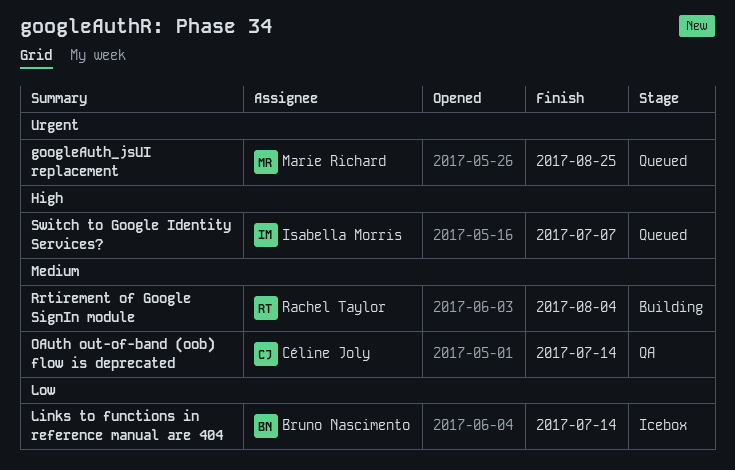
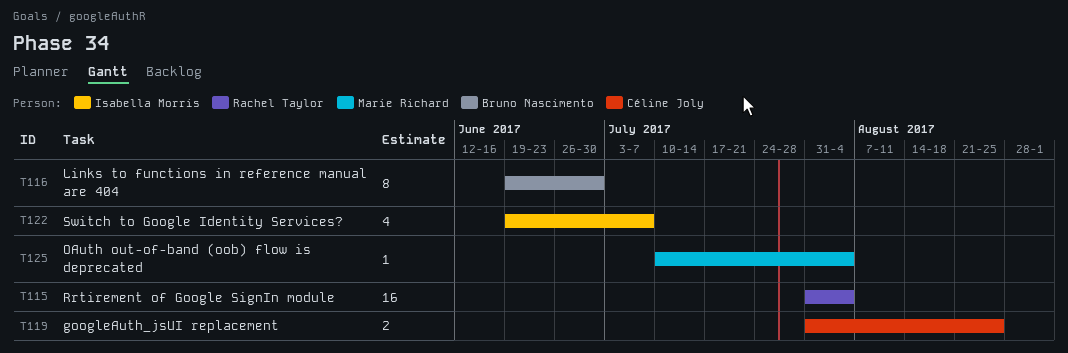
googleAuth_jsUI replacement, owner: Marie Richard -> Céline Joly
Links to functions in reference manual are 404, due: Jul 14 -> Jun 30
OAuth out-of-band (oob) flow is deprecated, owner: Céline Joly -> Marie Richard
OAuth out-of-band (oob) flow is deprecated, due: Jul 14 -> Aug 4

